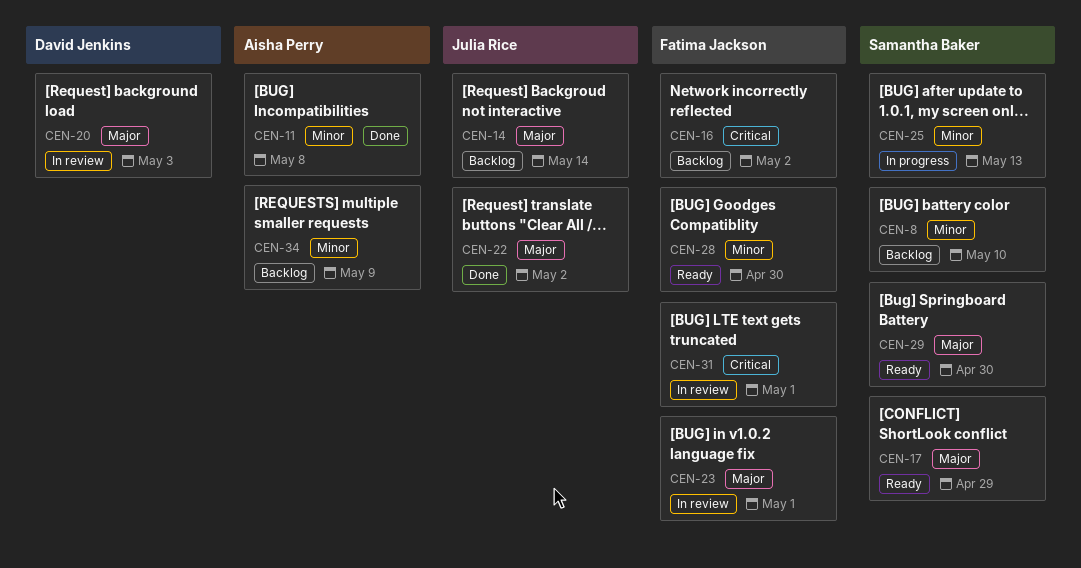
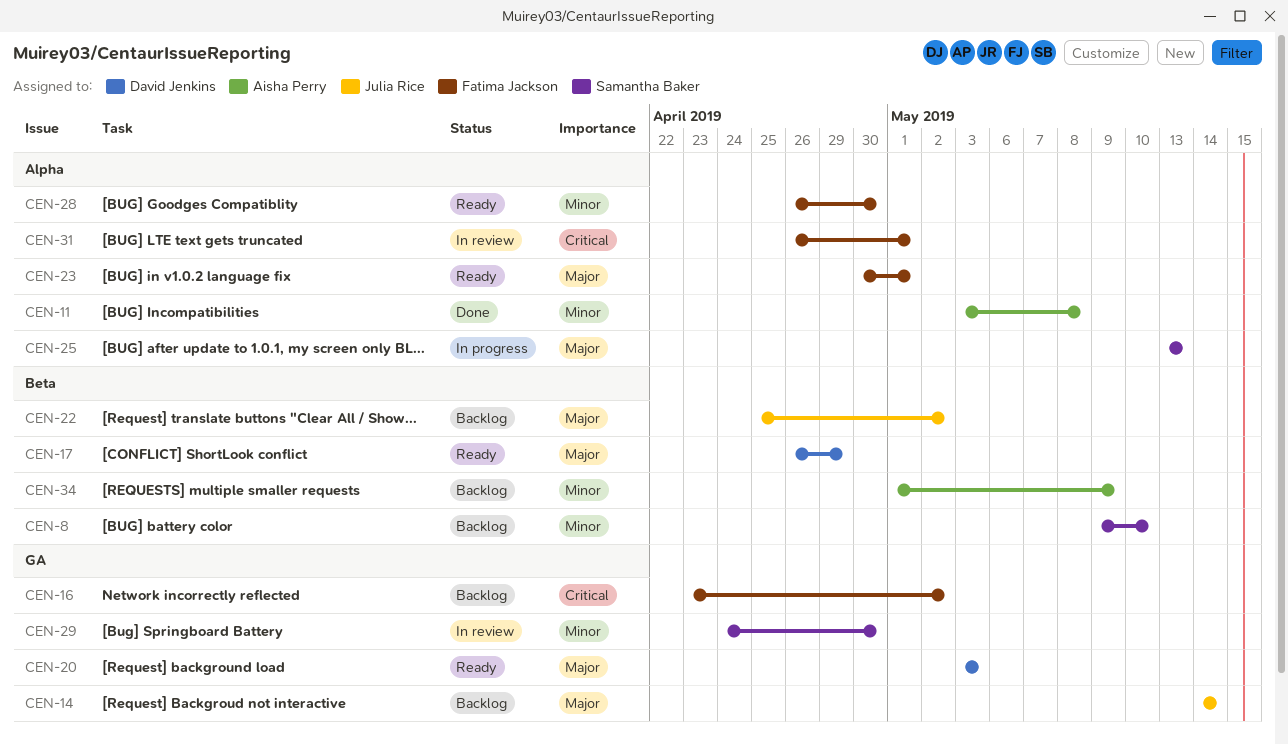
CEN-17, owner: Samantha Baker -> David Jenkins
CEN-20, status: In review -> Ready
CEN-22, status: Done -> Backlog
CEN-23, status: In review -> Ready
CEN-25, priority: Minor -> Major
CEN-29, status: Ready -> In review
CEN-29, priority: Major -> Minor

